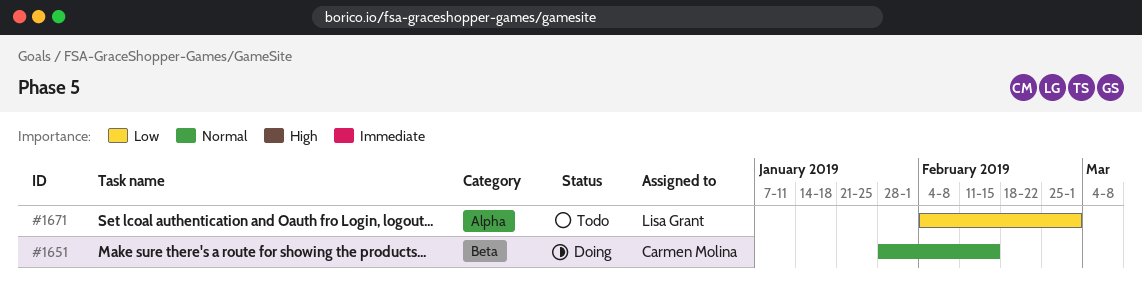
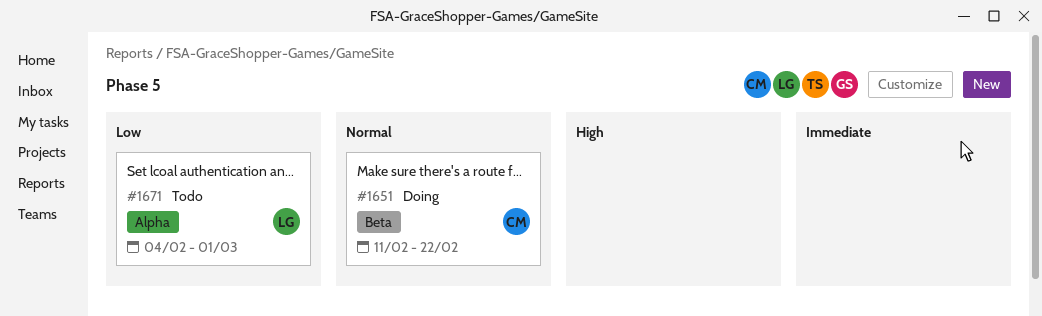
#1651, start: Jan 28 -> Feb 11
#1651, due: Feb 15 -> Feb 22

